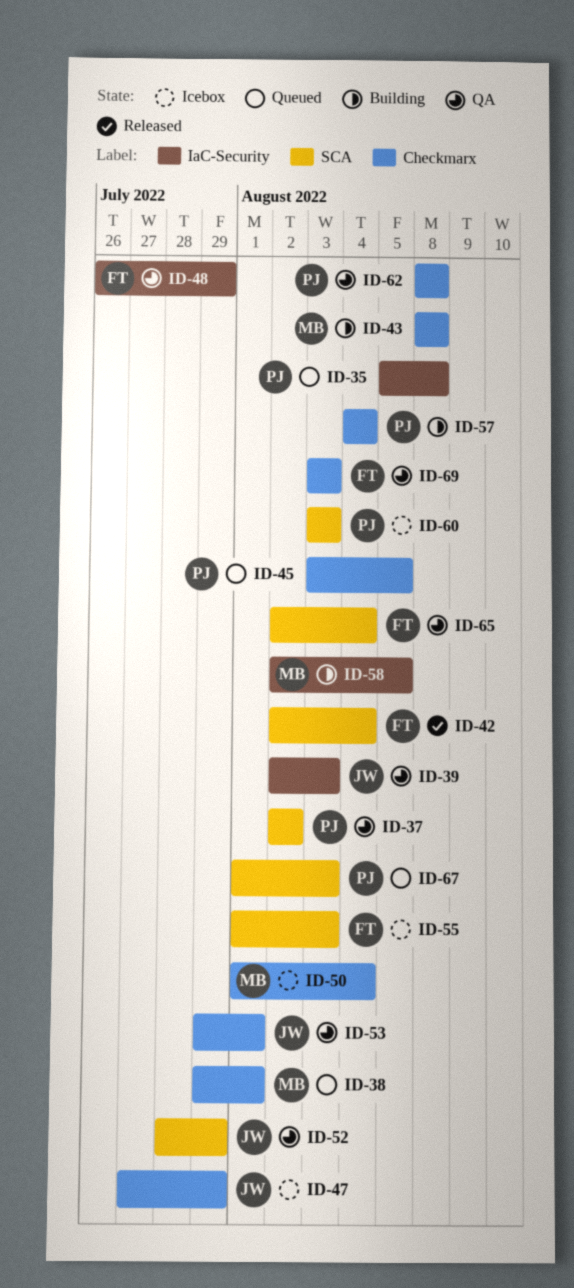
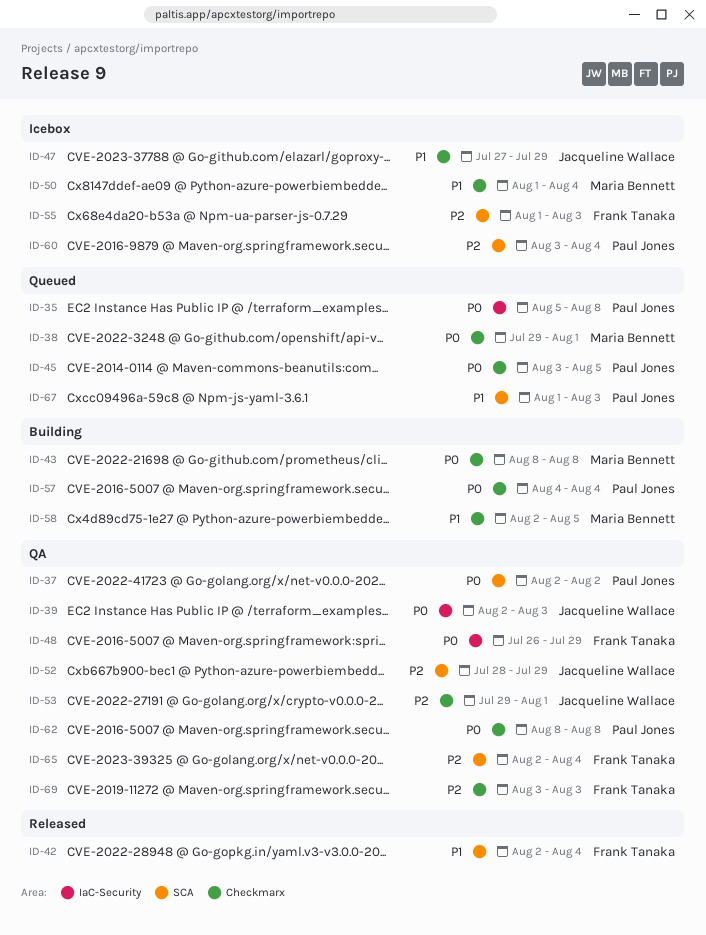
ID-58, label: IaC-Security -> Checkmarx
ID-60, due: Aug 3 -> Aug 4

